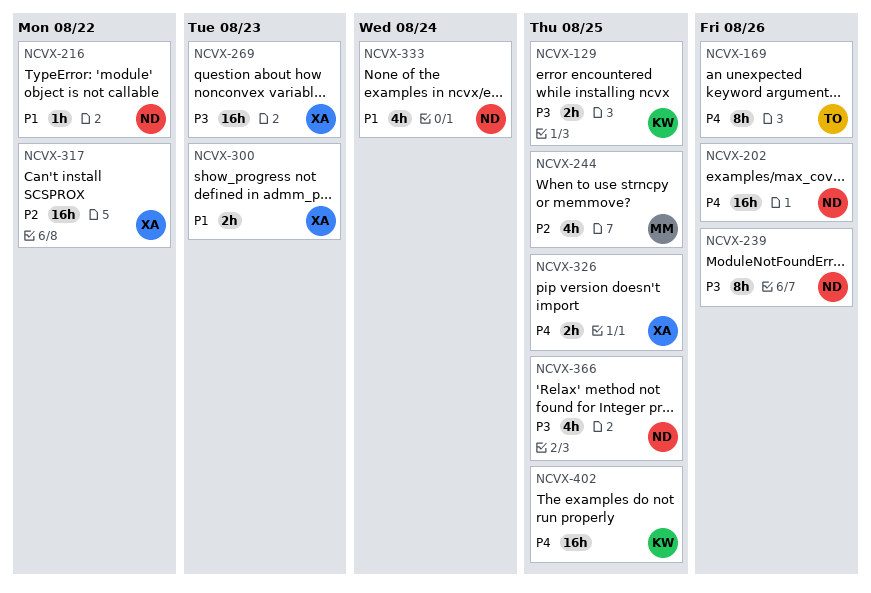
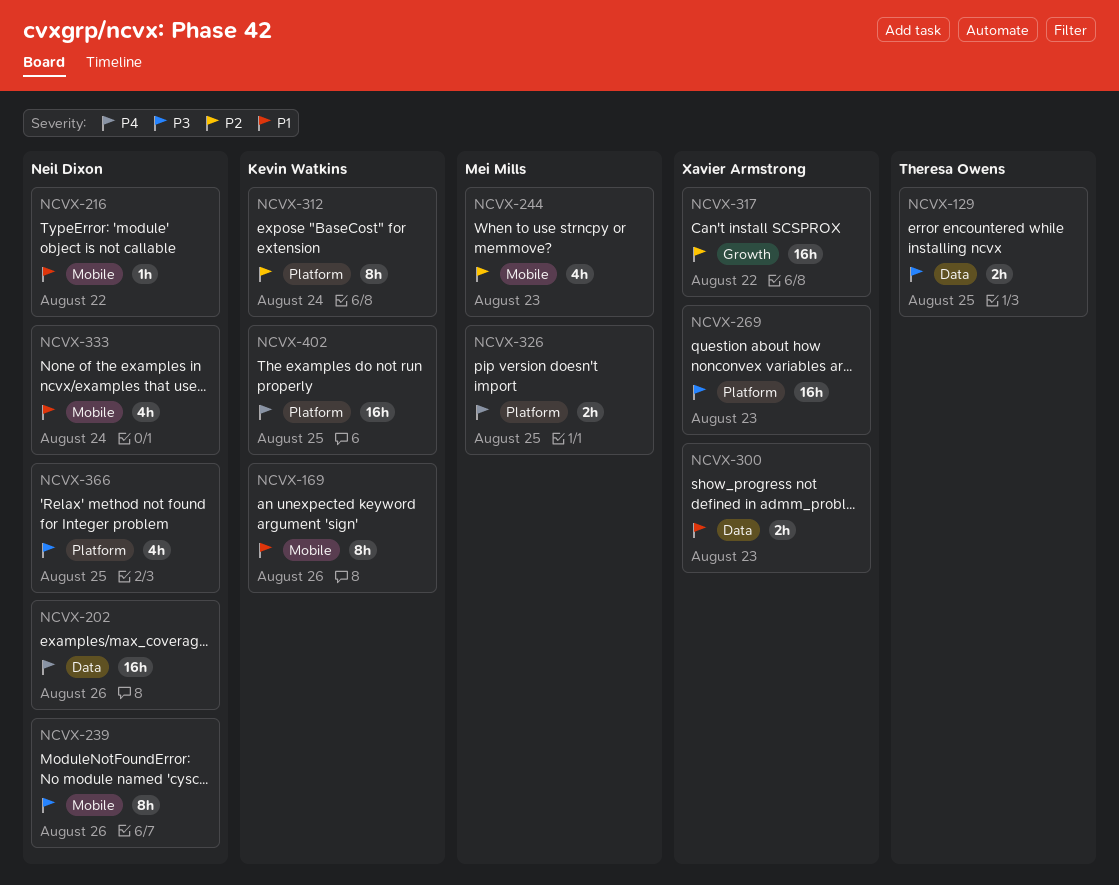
NCVX-129, owner: Kevin Watkins -> Theresa Owens
NCVX-169, owner: Theresa Owens -> Kevin Watkins
NCVX-169, priority: P4 -> P1
NCVX-244, due: Aug 25 -> Aug 23
NCVX-312: none -> present
NCVX-326, owner: Xavier Armstrong -> Mei Mills

